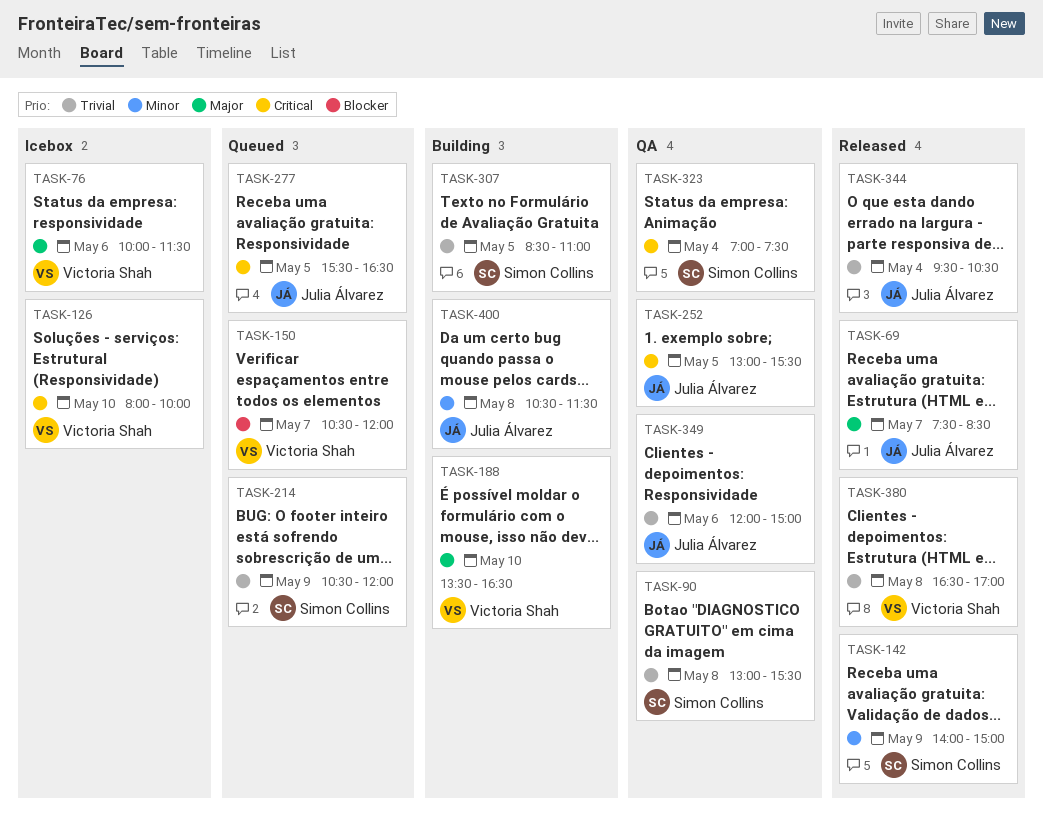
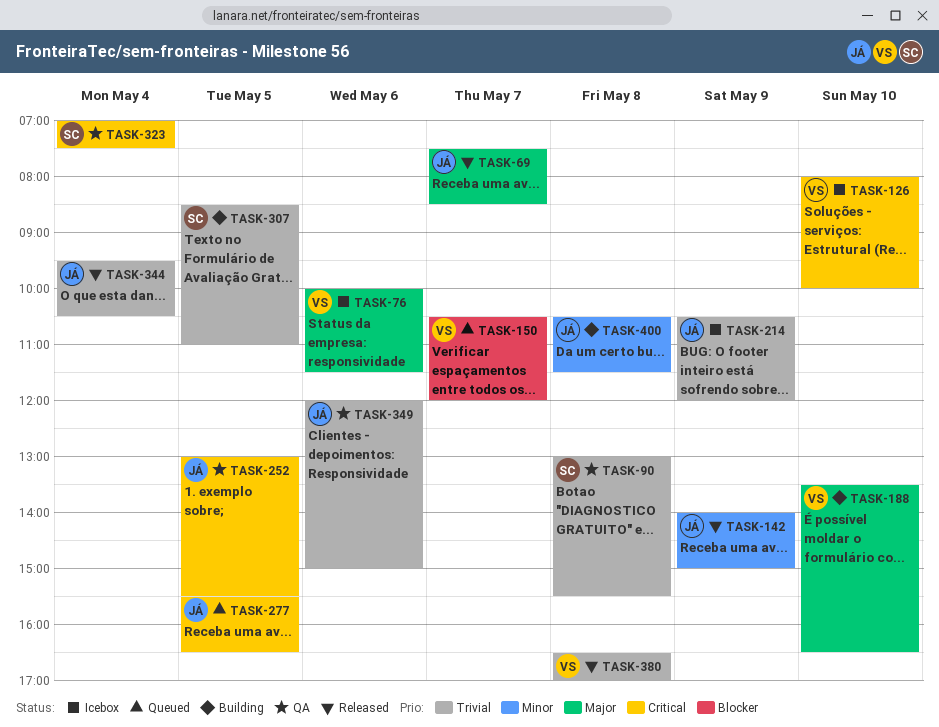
TASK-142, owner: Simon Collins -> Julia Álvarez
TASK-214, status: Queued -> Icebox
TASK-214, owner: Simon Collins -> Julia Álvarez

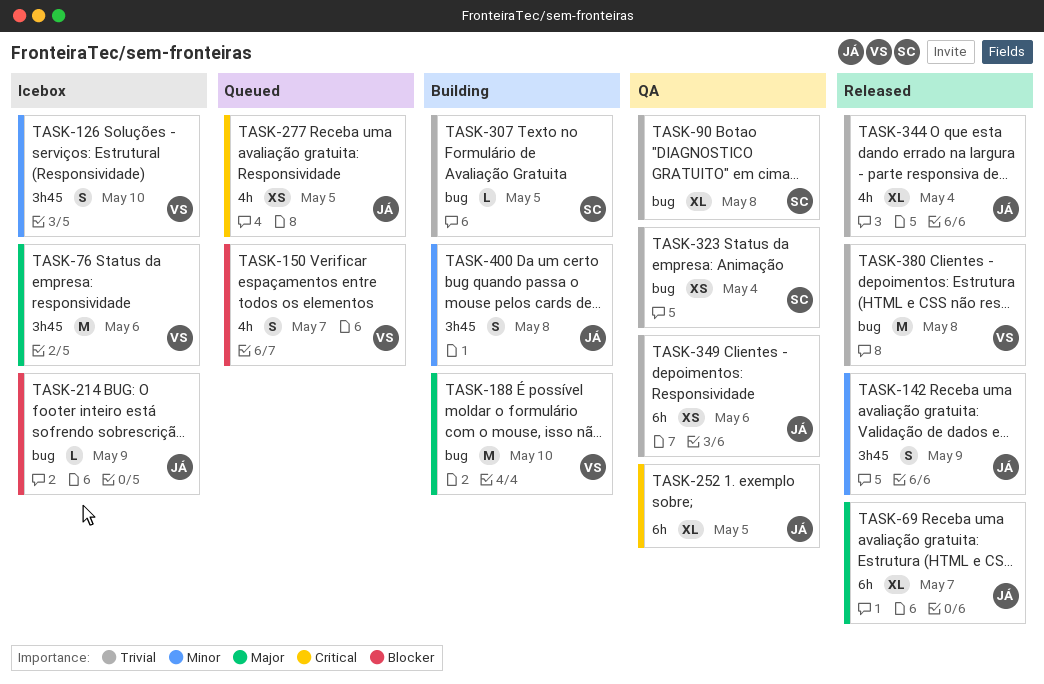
TASK-126, priority: Critical -> Minor
TASK-214, priority: Trivial -> Blocker
TASK-323, priority: Critical -> Trivial

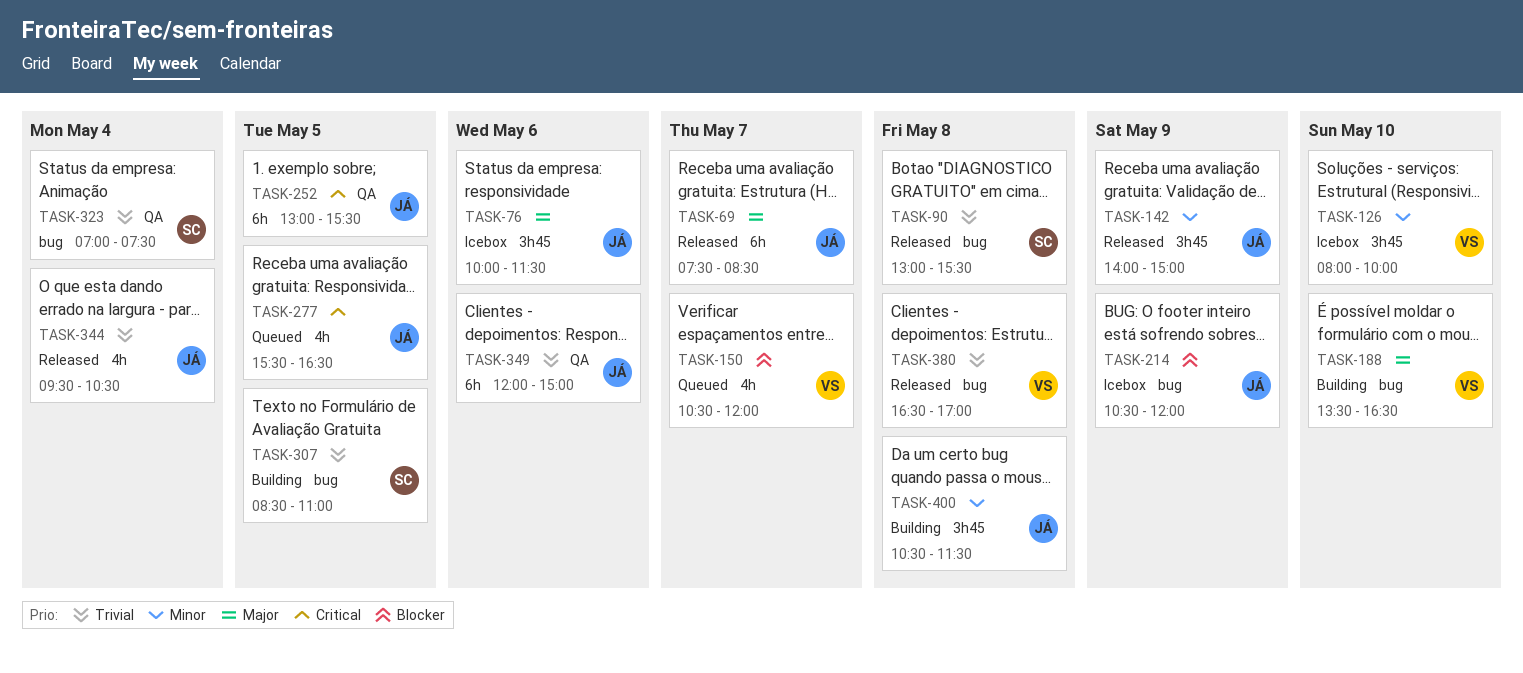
TASK-76, owner: VS -> JÁ
TASK-90, status: QA -> Released

